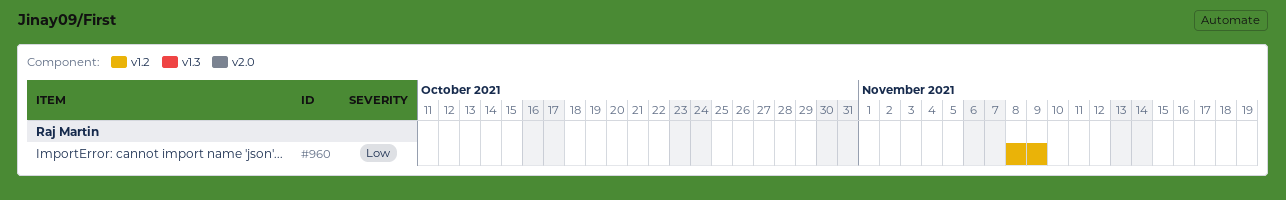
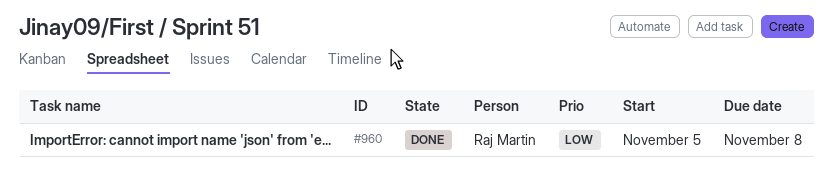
#960, start: Nov 8 -> Nov 5
#960, due: Nov 9 -> Nov 8

